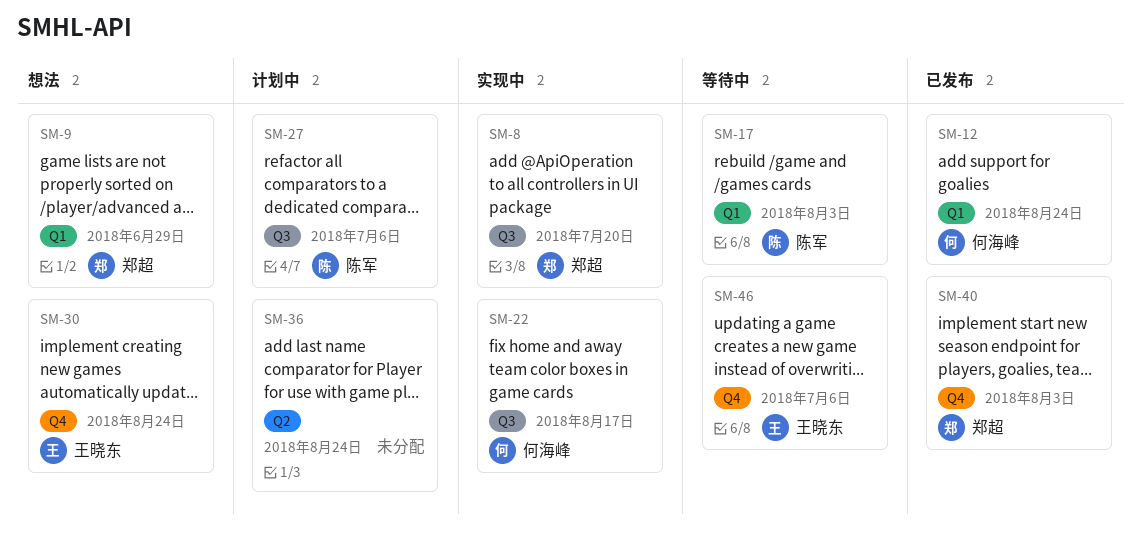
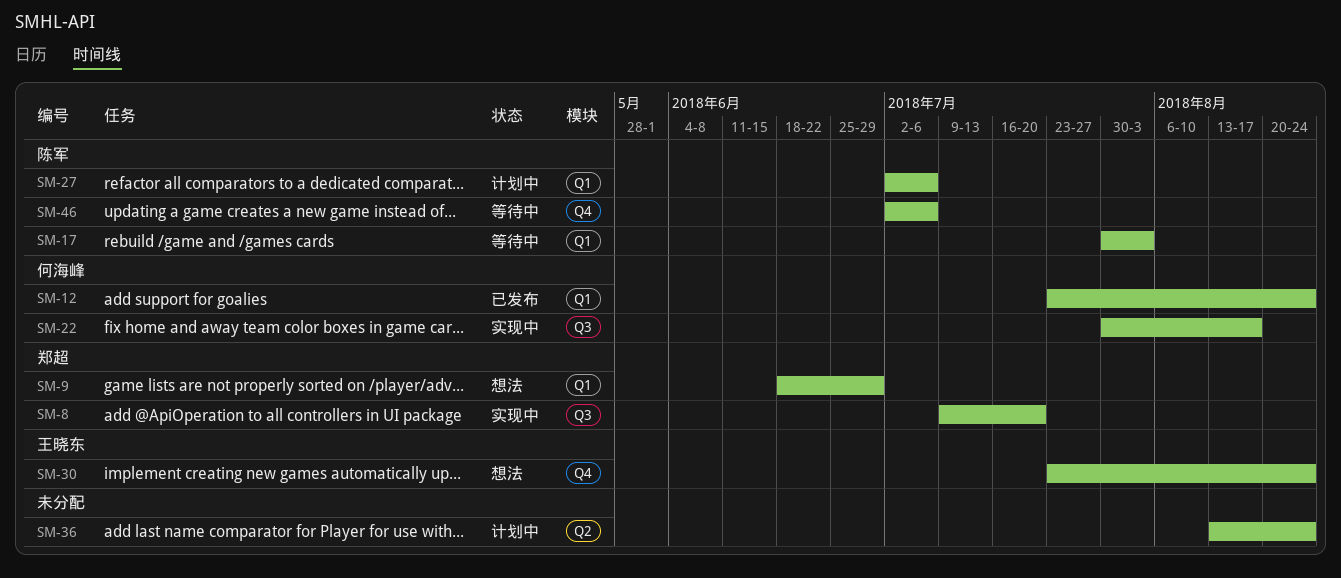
SM-27, label: Q3 -> Q1
SM-40: present -> none
SM-46, owner: 王晓东 -> 陈军

